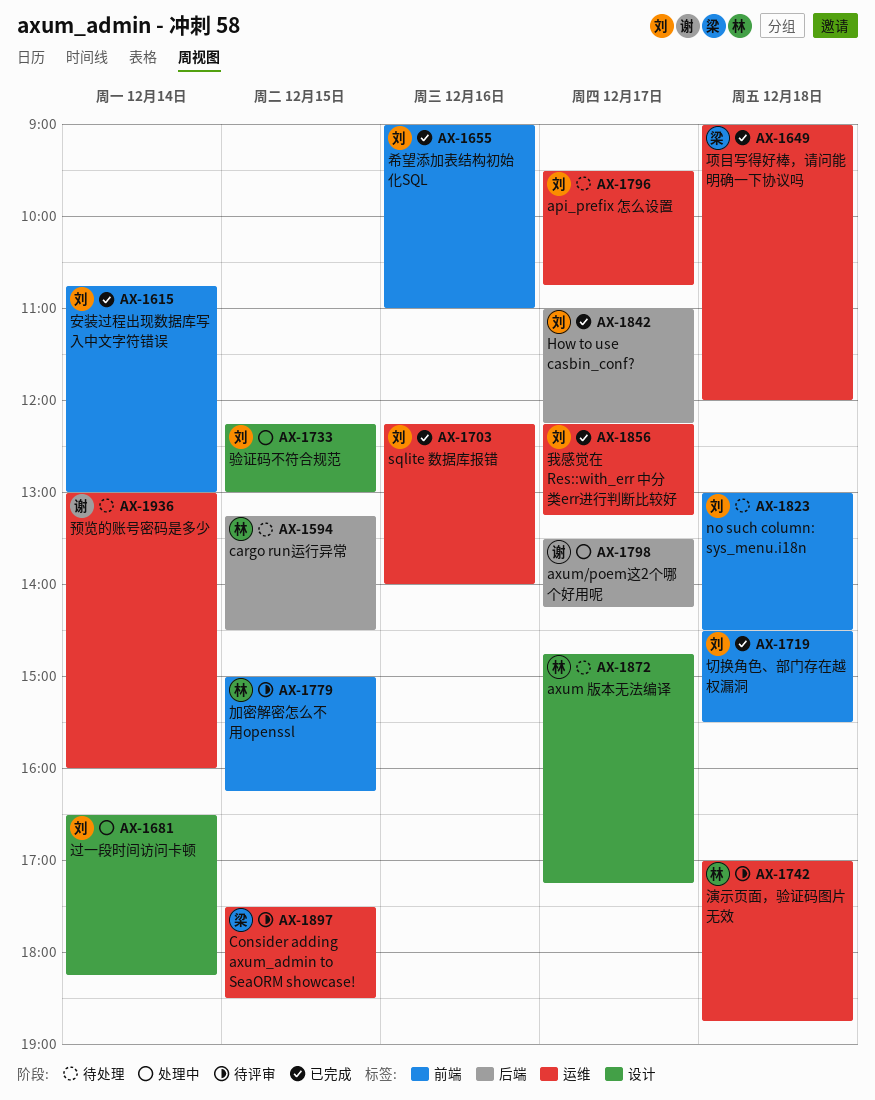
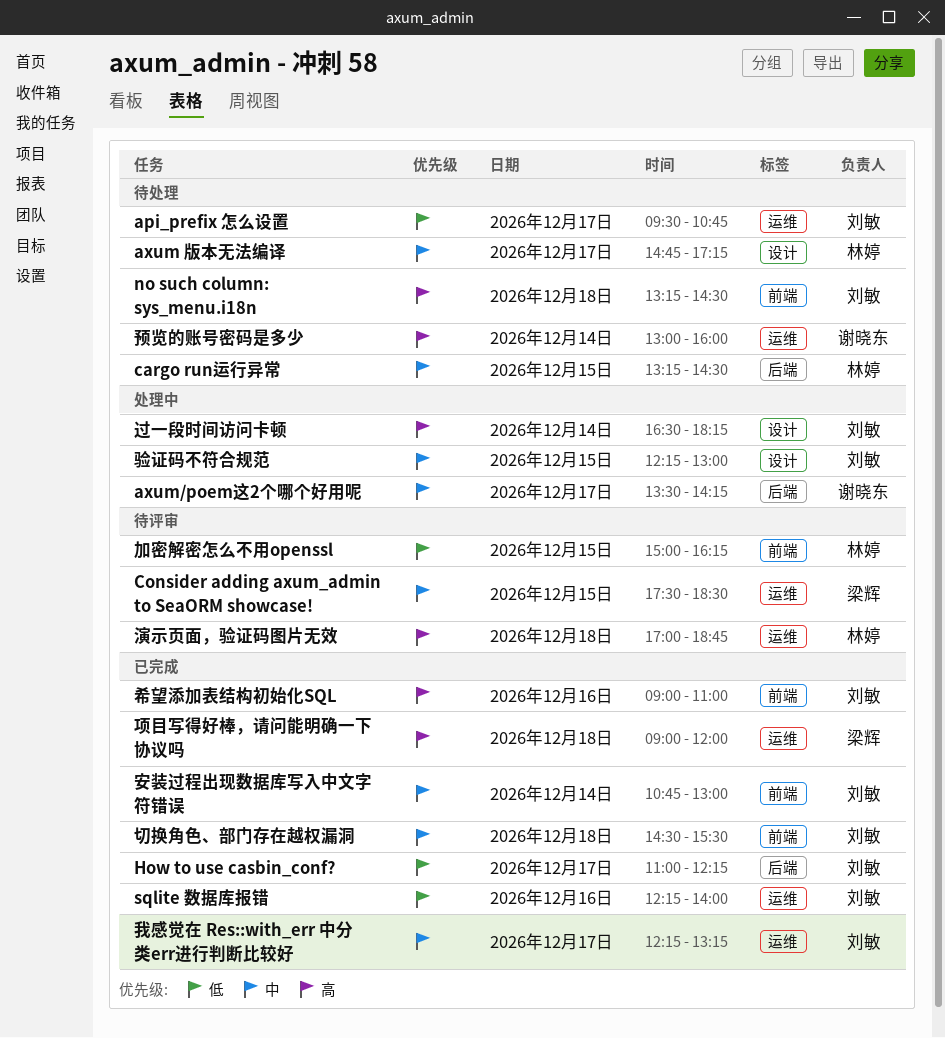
no such column: sys_menu.i18n, begins: 13:00 -> 13:15

